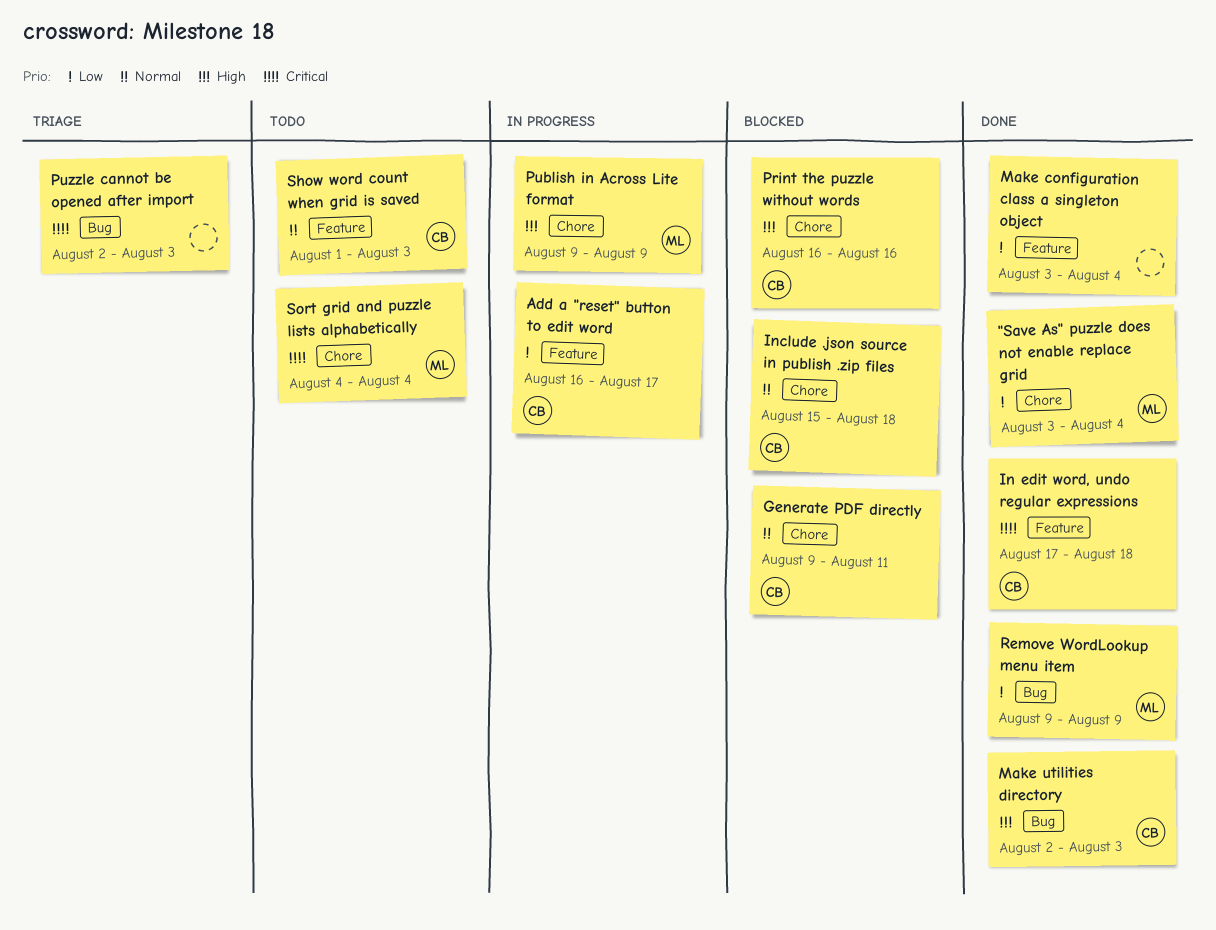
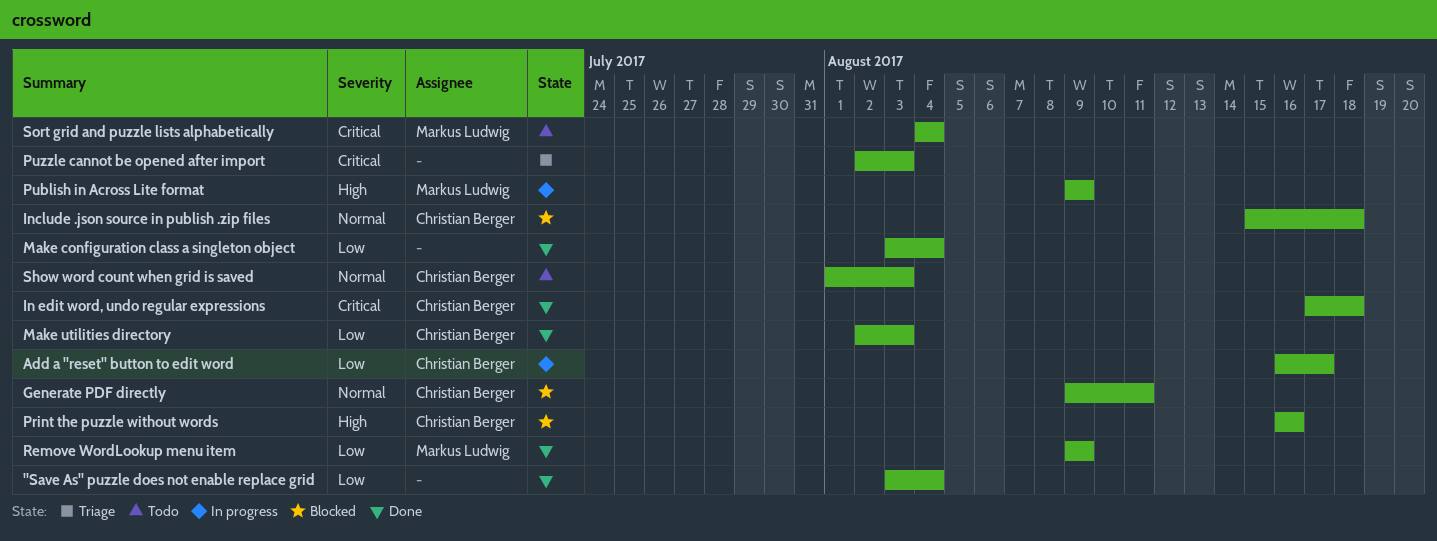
"Save As" puzzle does not enable replace grid, owner: Markus Ludwig -> none
Make utilities directory, priority: High -> Low

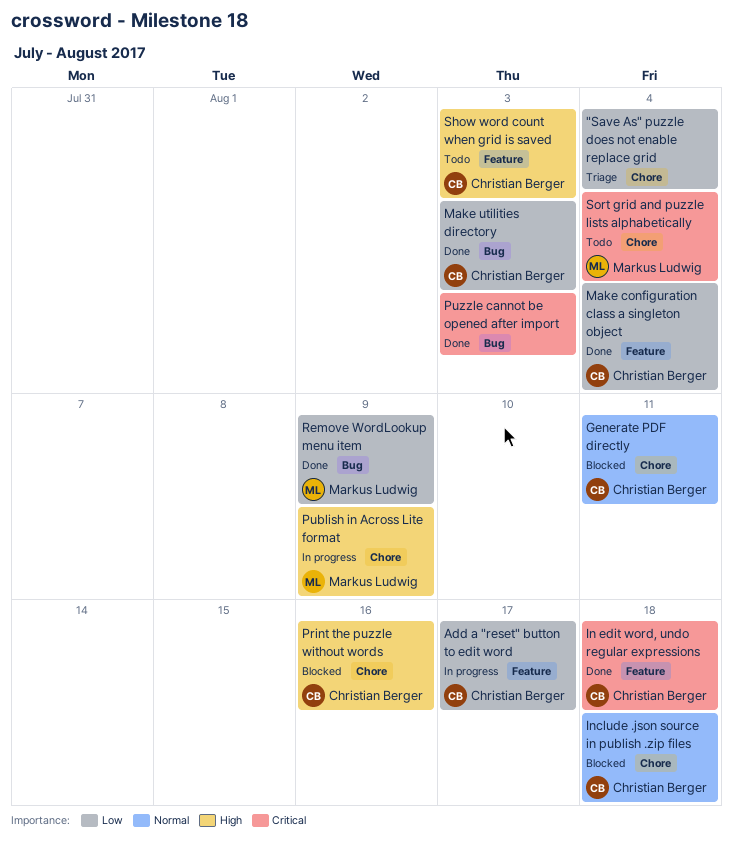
"Save As" puzzle does not enable replace grid, status: Done -> Triage
Make configuration class a singleton object, owner: none -> Christian Berger
Puzzle cannot be opened after import, status: Triage -> Done
Show word count when grid is saved, priority: Normal -> High

